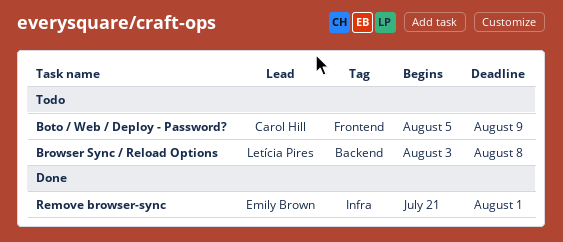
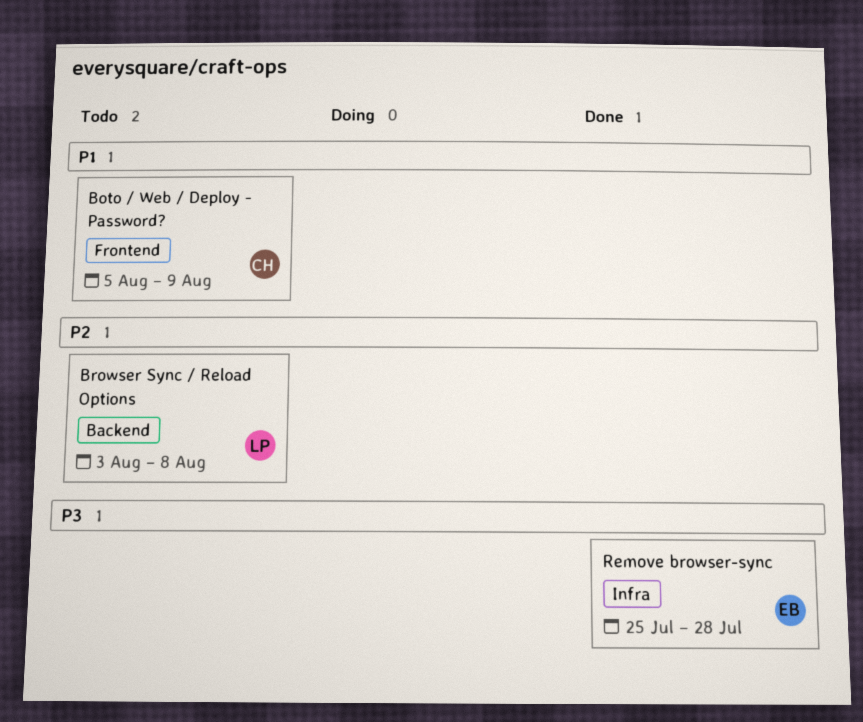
Remove browser-sync, start: Jul 21 -> Jul 25
Remove browser-sync, due: Aug 1 -> Jul 28

